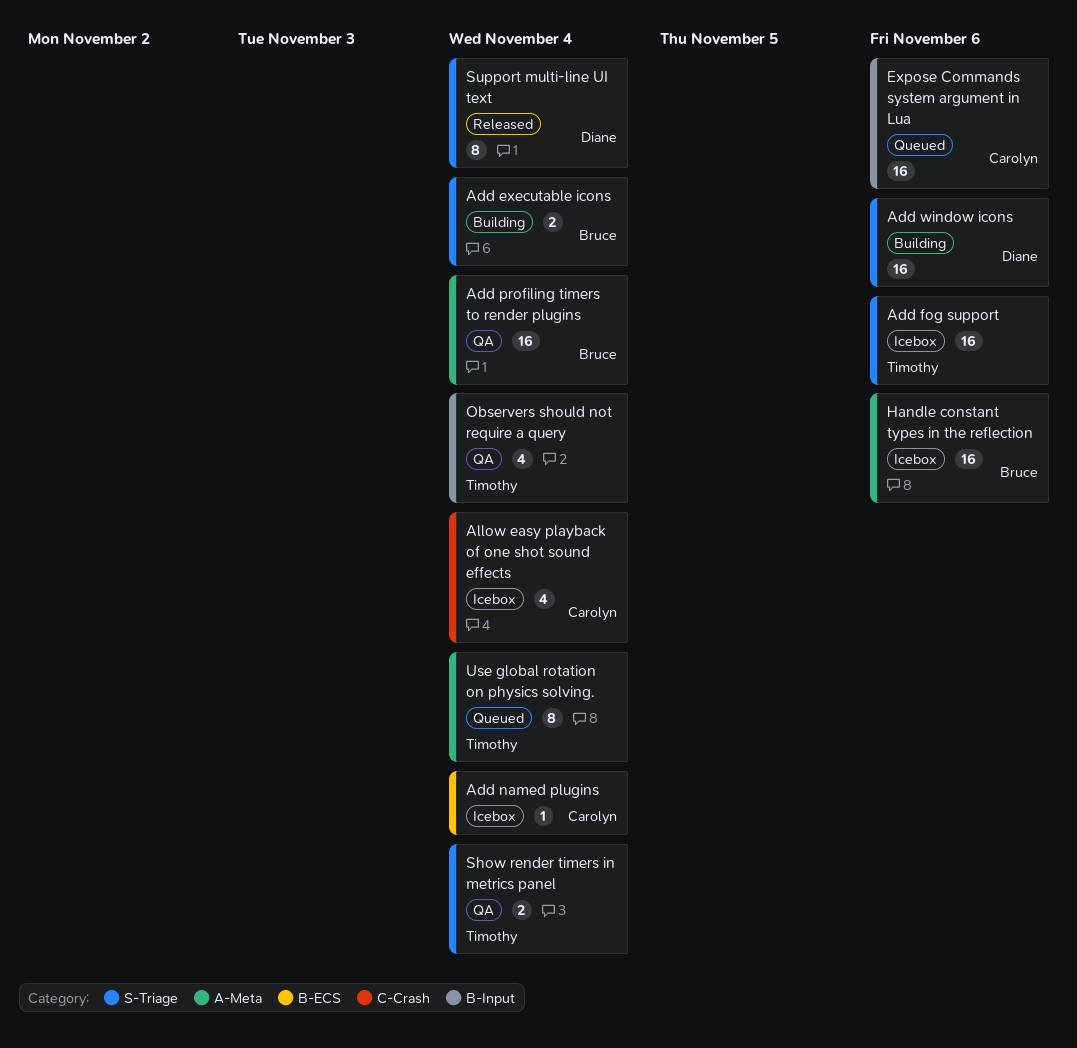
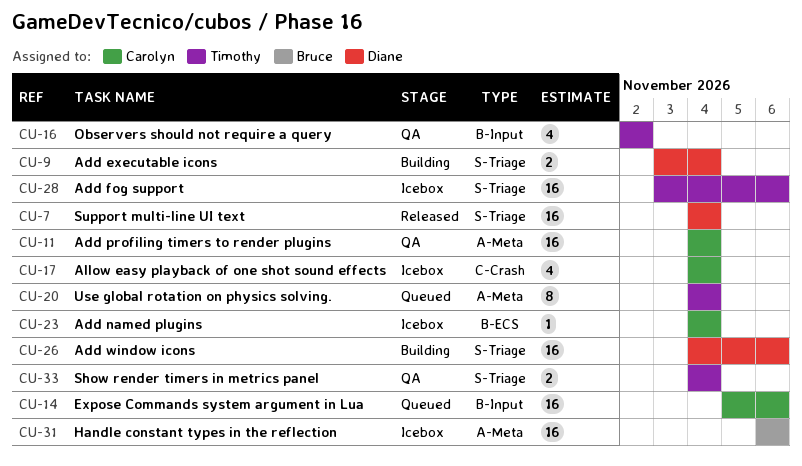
Add executable icons, owner: Bruce -> Diane
Add profiling timers to render plugins, owner: Bruce -> Carolyn
Observers should not require a query, due: Nov 4 -> Nov 2
Support multi-line UI text, estimate: 8 -> 16

